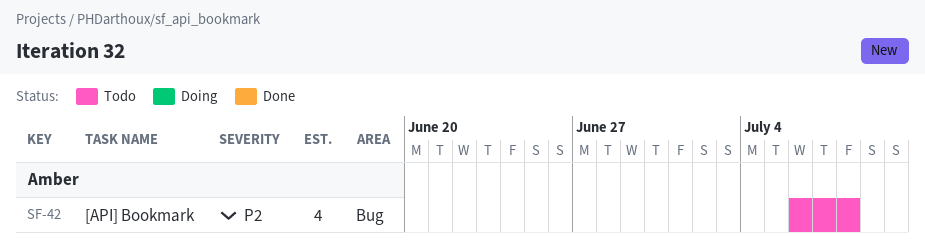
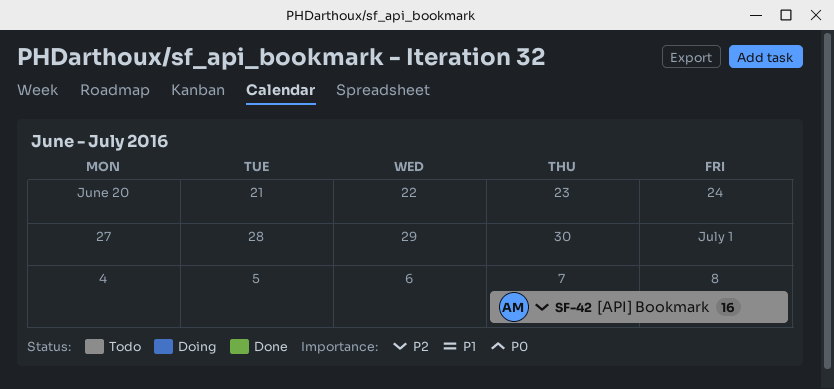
SF-42, estimate: 4 -> 16
SF-42, start: Jul 6 -> Jul 7

